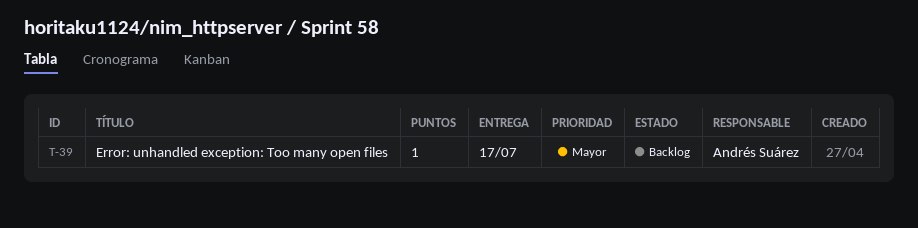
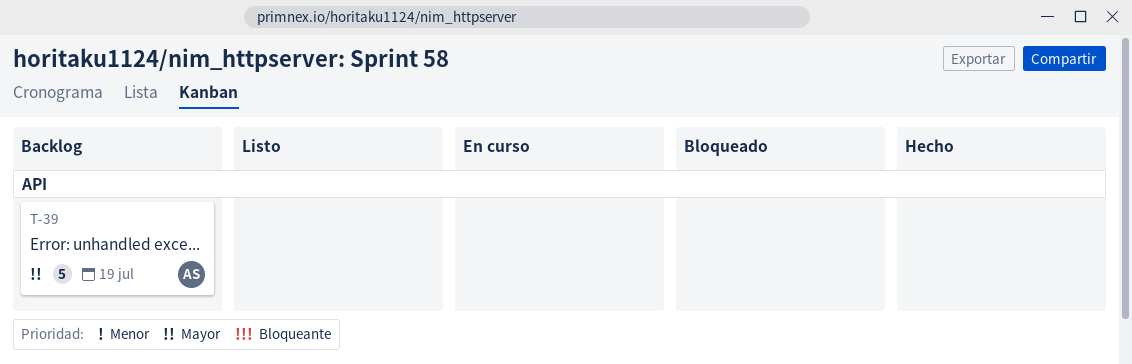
T-39, estimate: 1 -> 5
T-39, due: Jul 17 -> Jul 19

